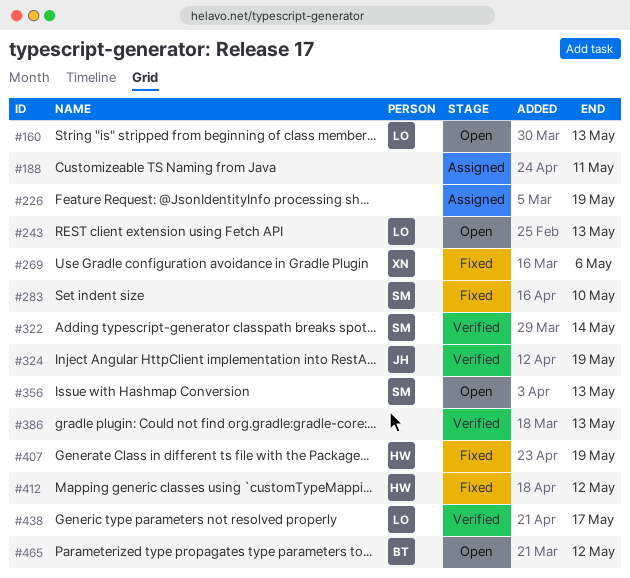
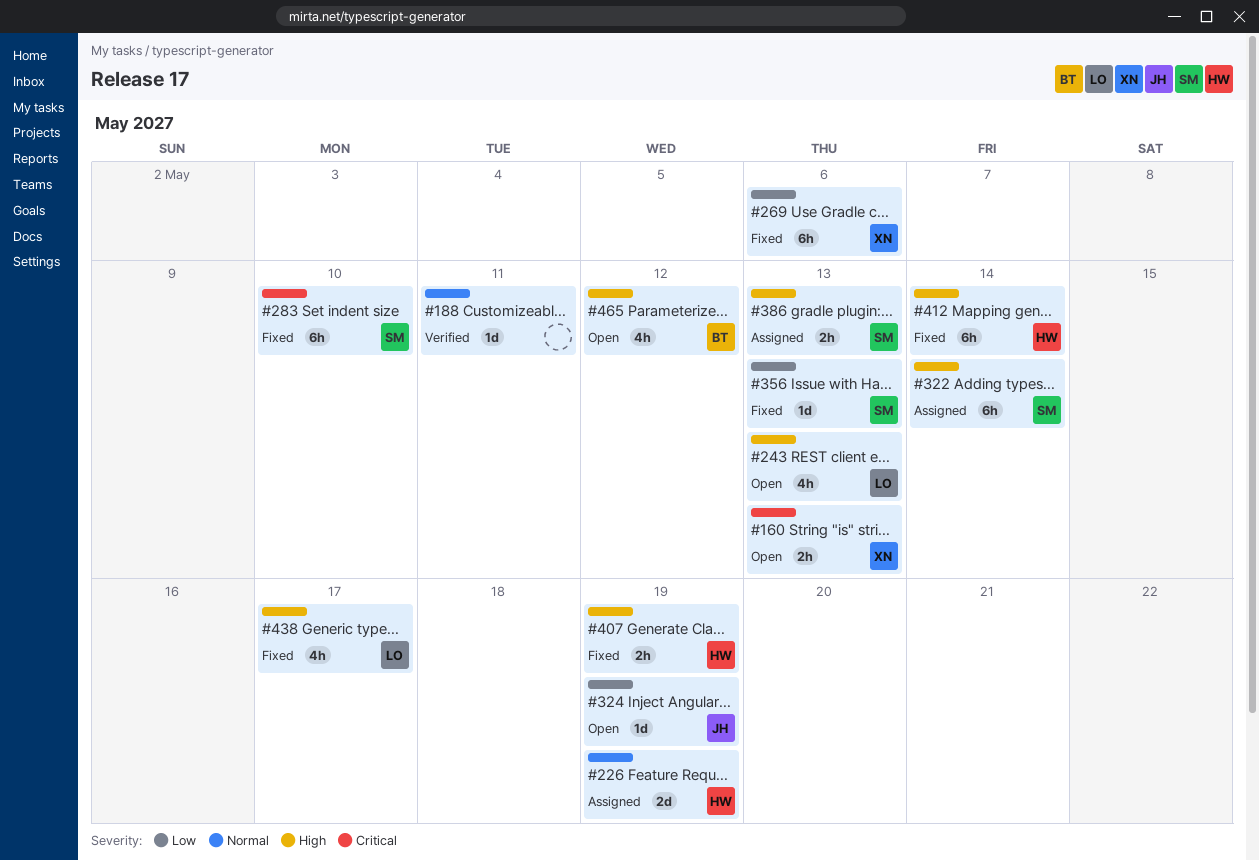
#160, owner: LO -> XN
#188, status: Assigned -> Verified
#226, owner: none -> HW
#322, status: Verified -> Assigned
#324, status: Verified -> Open
#356, status: Open -> Fixed
#386, status: Verified -> Assigned
#386, owner: none -> SM
#412, due: May 12 -> May 14
#438, status: Verified -> Fixed

